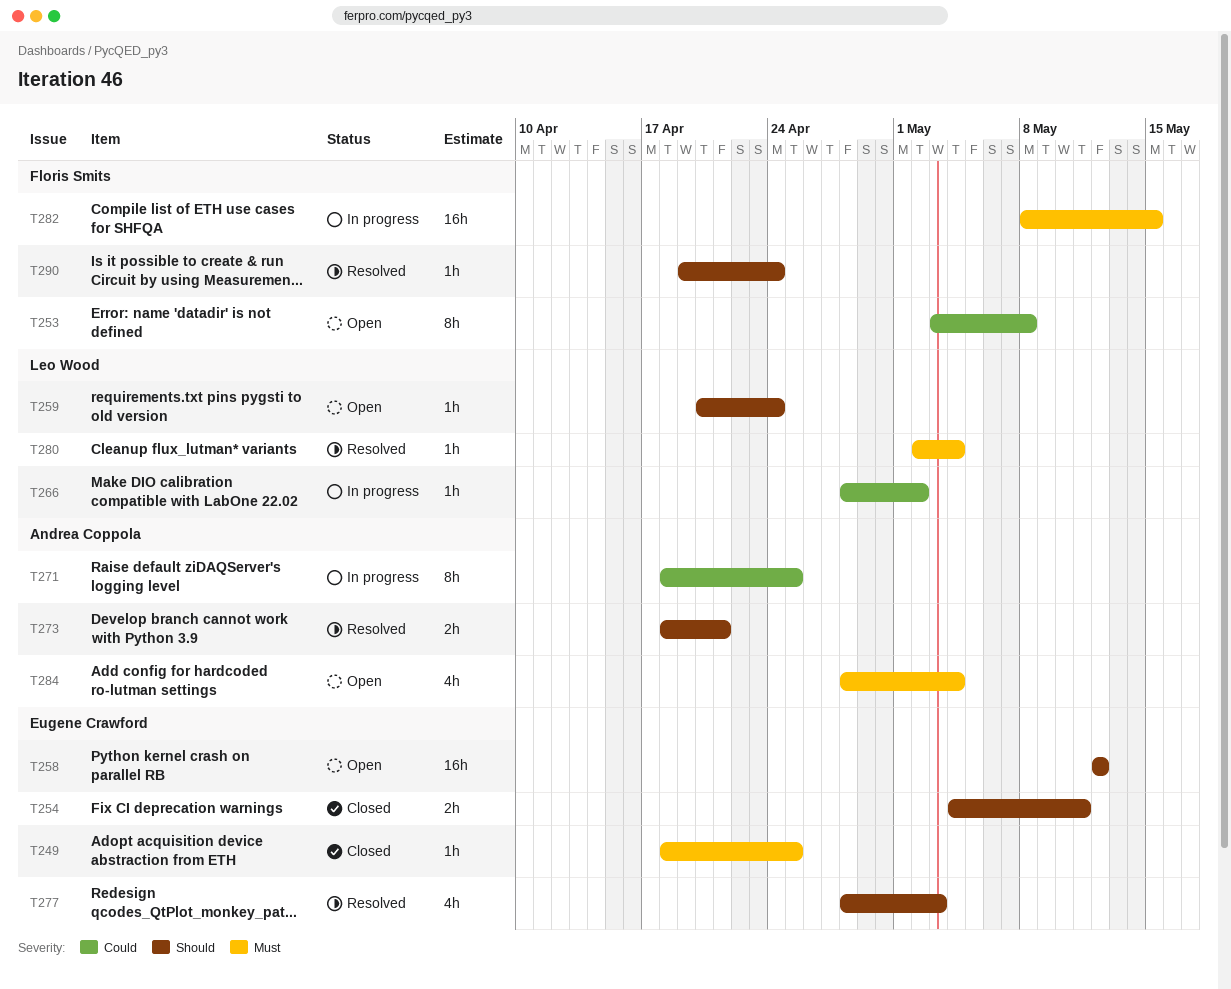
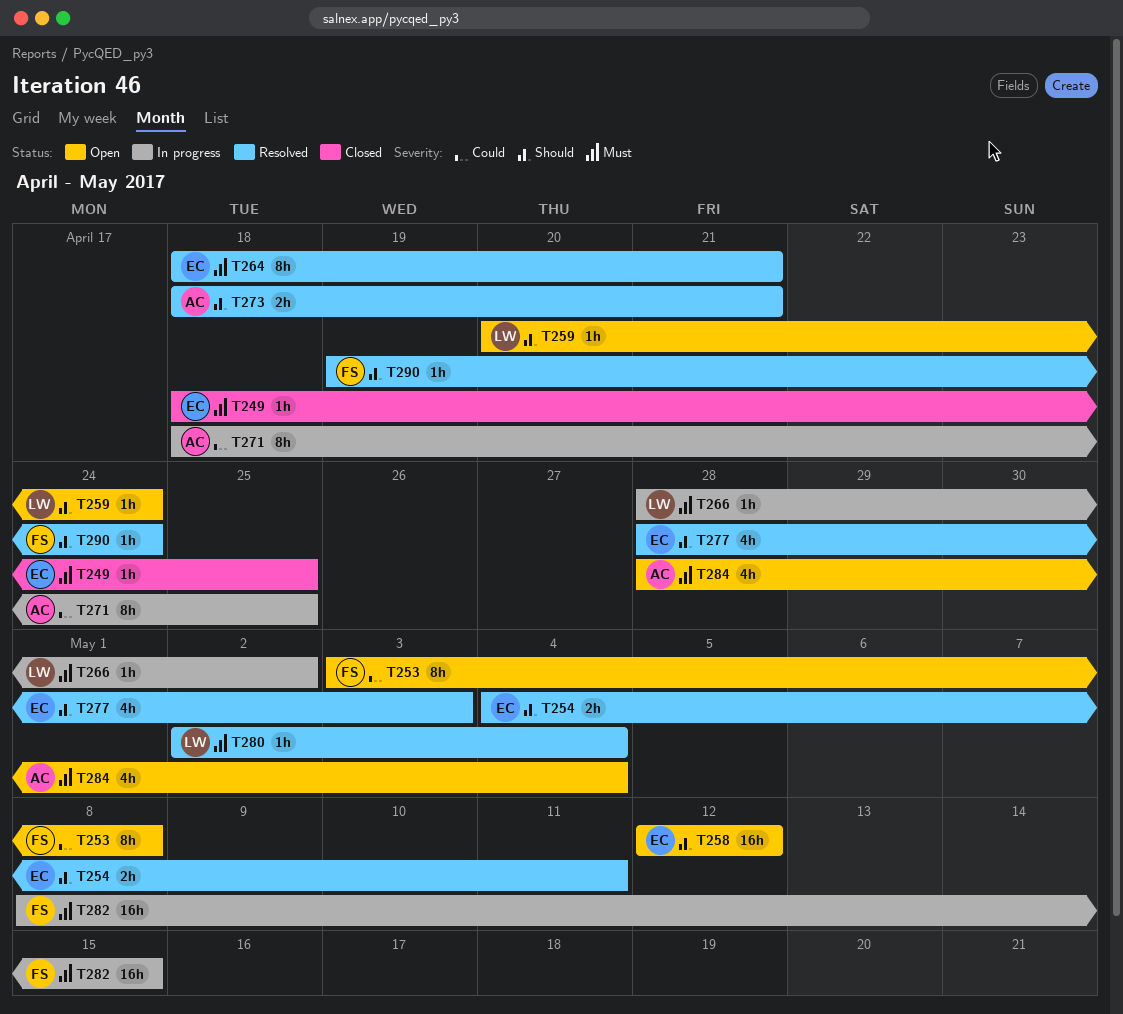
T254, status: Closed -> Resolved
T264: none -> present
T266, priority: Could -> Must

